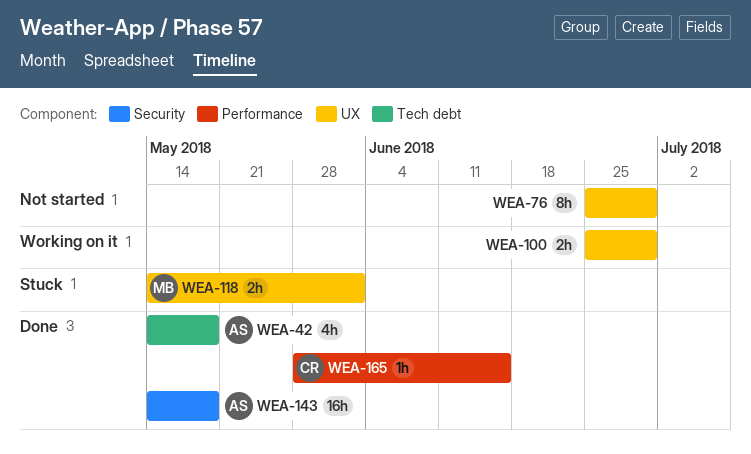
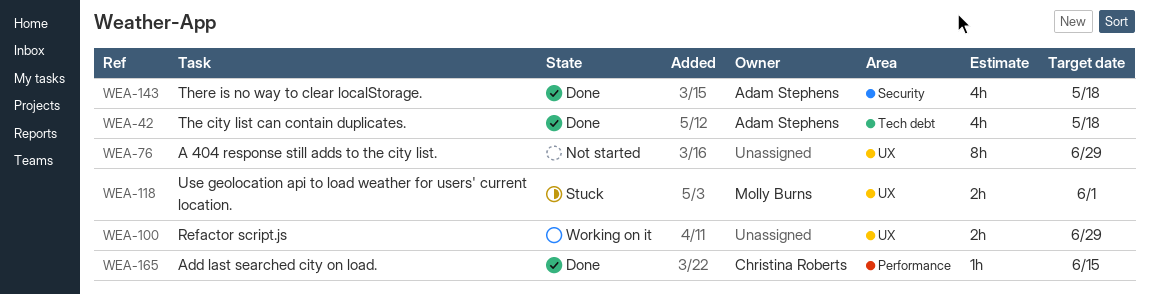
WEA-143, estimate: 16h -> 4h

